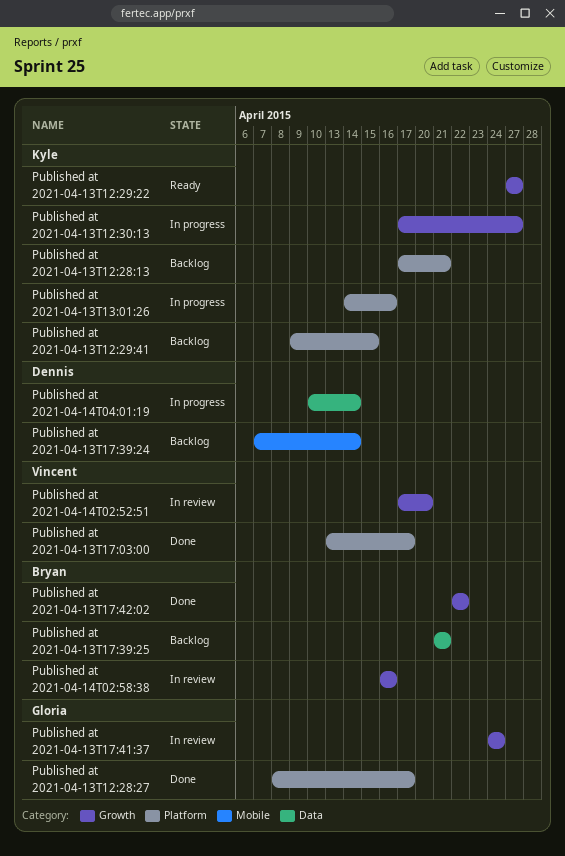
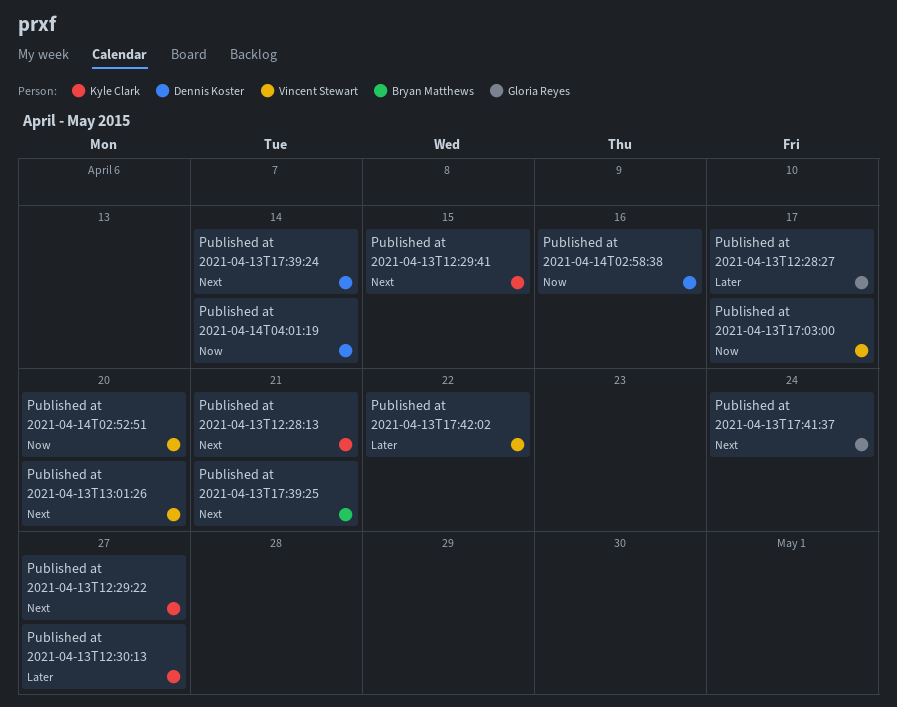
Published at 2021-04-13T13:01:26, owner: Kyle Clark -> Vincent Stewart
Published at 2021-04-13T13:01:26, due: Apr 16 -> Apr 20
Published at 2021-04-13T17:42:02, owner: Bryan Matthews -> Vincent Stewart
Published at 2021-04-14T02:58:38, owner: Bryan Matthews -> Dennis Koster

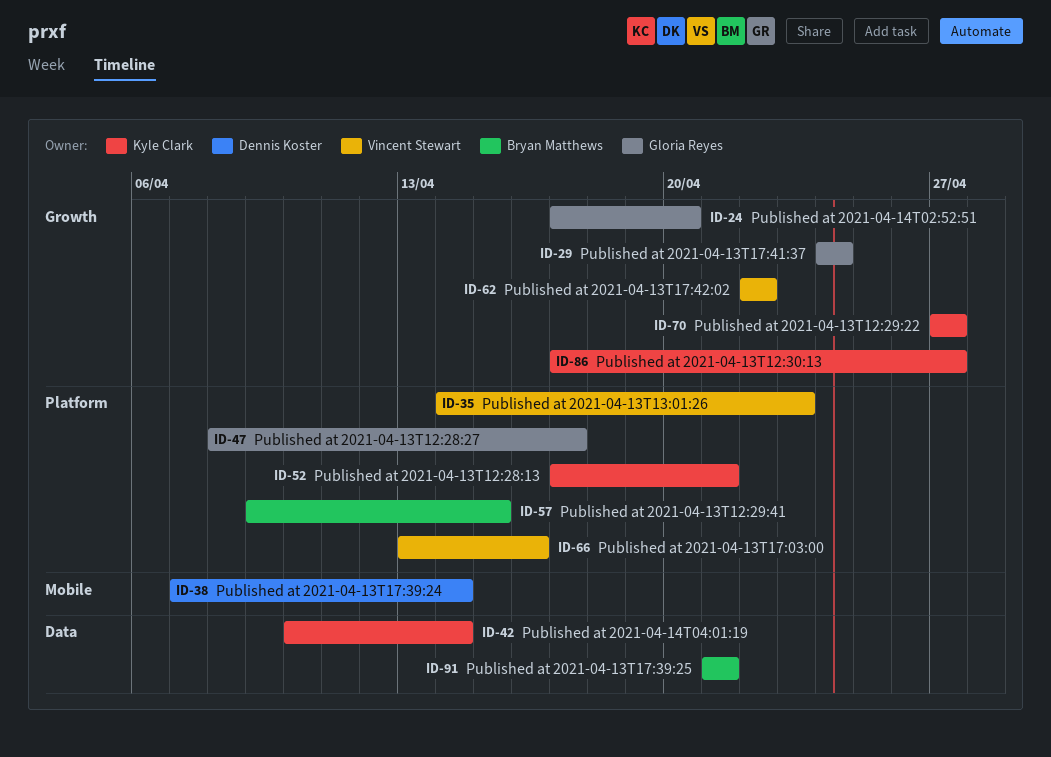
Published at 2021-04-13T12:29:41, owner: Kyle Clark -> Bryan Matthews
Published at 2021-04-13T13:01:26, due: Apr 20 -> Apr 23
Published at 2021-04-13T17:03:00, due: Apr 17 -> Apr 16
Published at 2021-04-14T02:52:51, owner: Vincent Stewart -> Gloria Reyes
Published at 2021-04-14T02:58:38: present -> none
Published at 2021-04-14T04:01:19, owner: Dennis Koster -> Kyle Clark

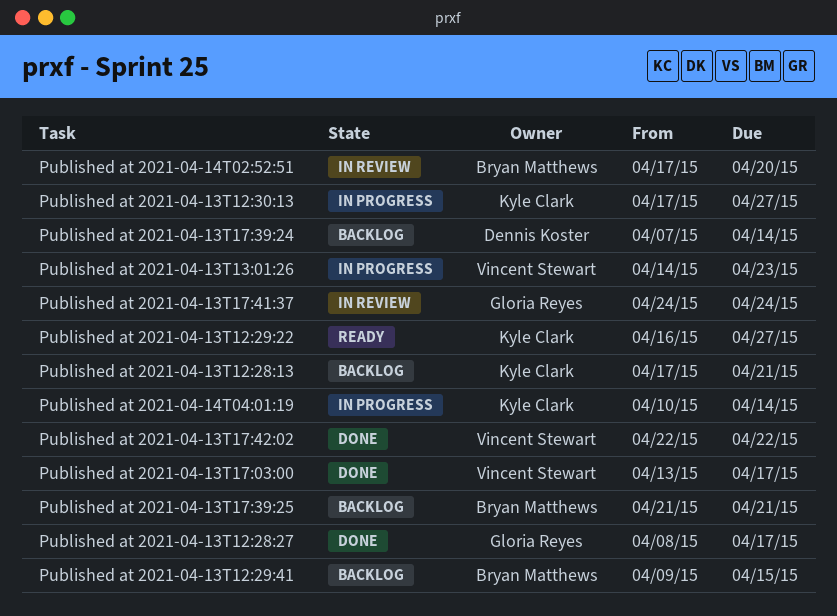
Published at 2021-04-13T12:29:22, start: Apr 27 -> Apr 16
Published at 2021-04-13T17:03:00, due: Apr 16 -> Apr 17
Published at 2021-04-14T02:52:51, owner: Gloria Reyes -> Bryan Matthews

